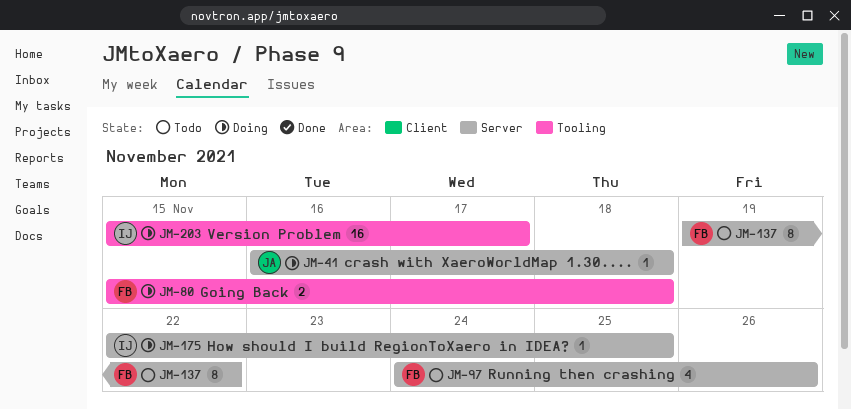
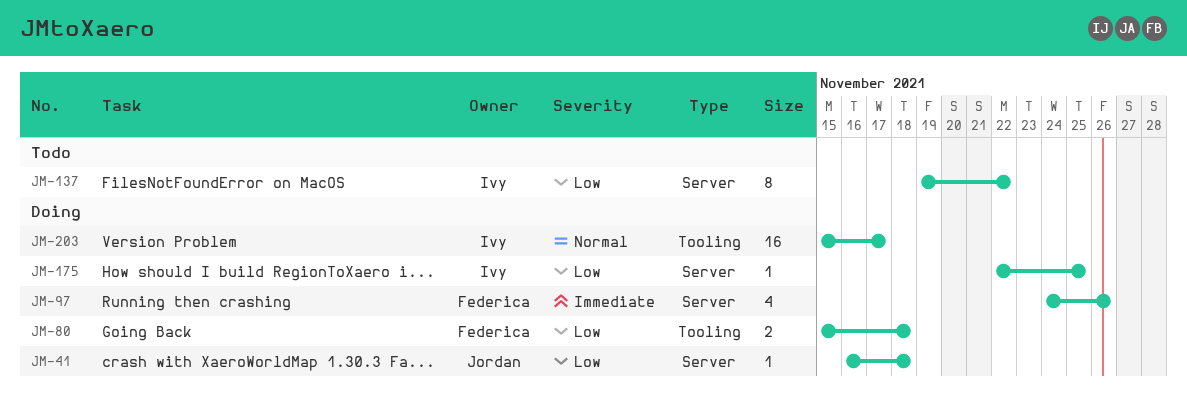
JM-97, status: Todo -> Doing
JM-137, owner: Federica -> Ivy

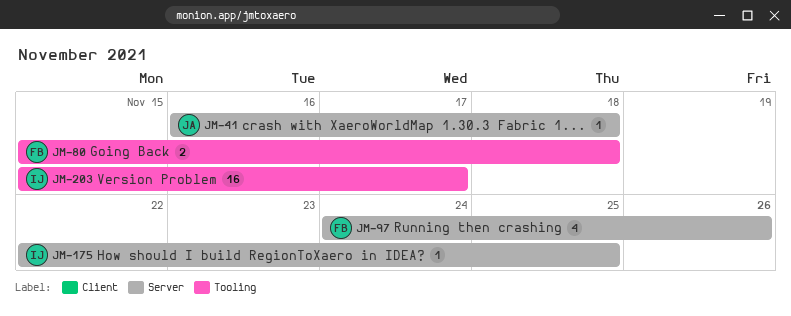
JM-137: present -> none

